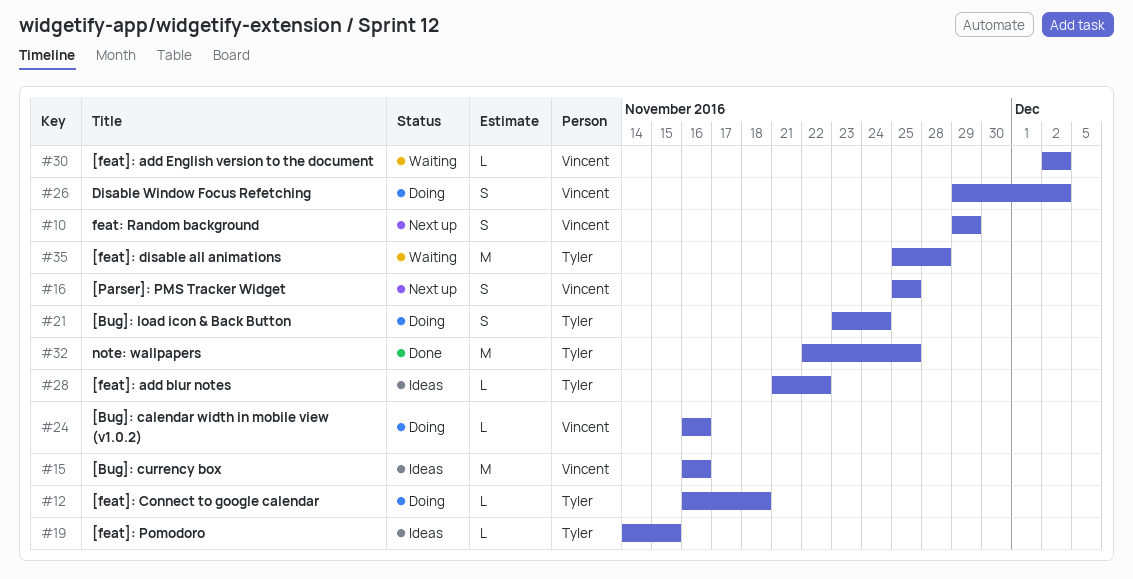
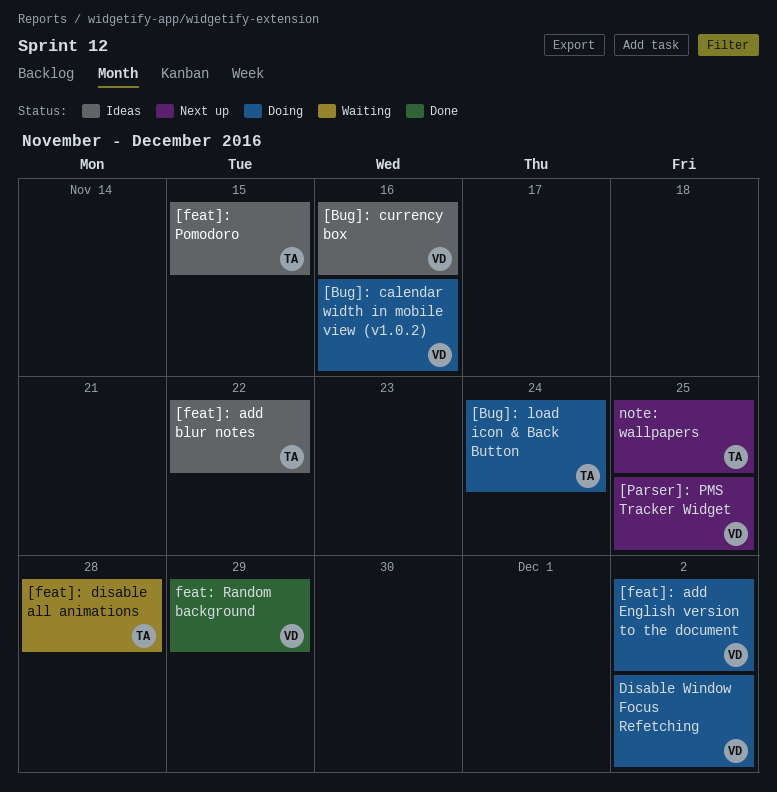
[feat]: add English version to the document, status: Waiting -> Doing
[feat]: Connect to google calendar: present -> none
feat: Random background, status: Next up -> Done
note: wallpapers, status: Done -> Next up

